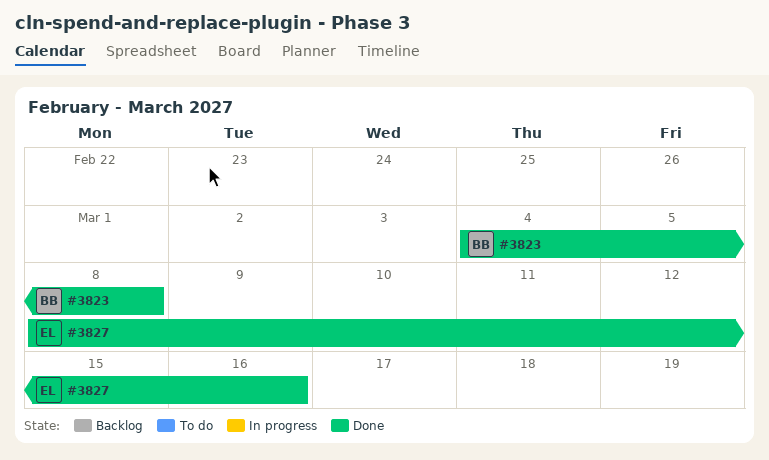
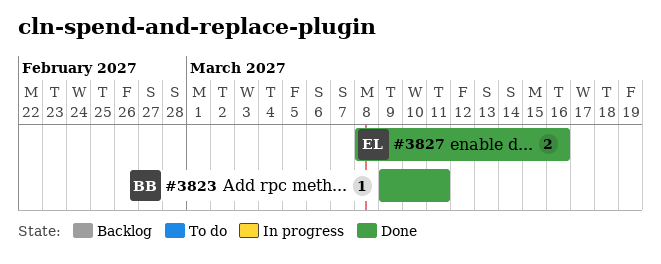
#3823, start: Mar 4 -> Mar 9
#3823, due: Mar 8 -> Mar 11

